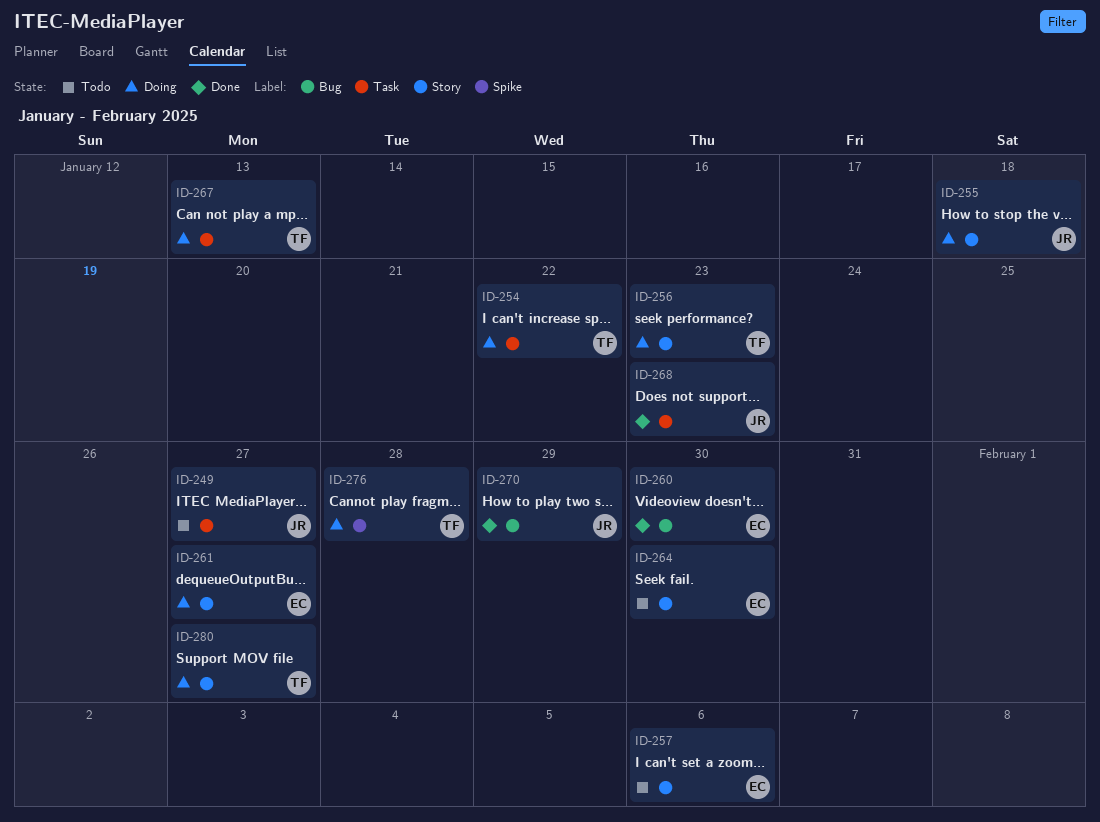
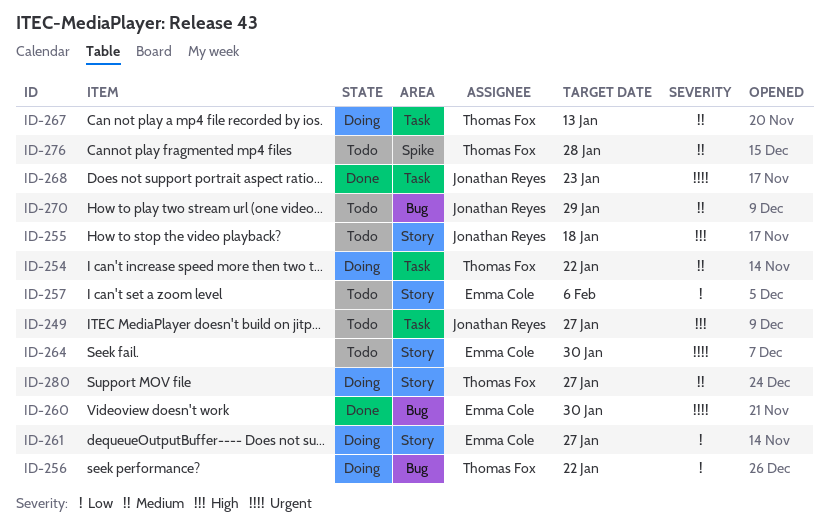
ID-255, status: Doing -> Todo
ID-256, label: Story -> Bug
ID-256, due: Jan 23 -> Jan 22
ID-270, status: Done -> Todo
ID-276, status: Doing -> Todo

